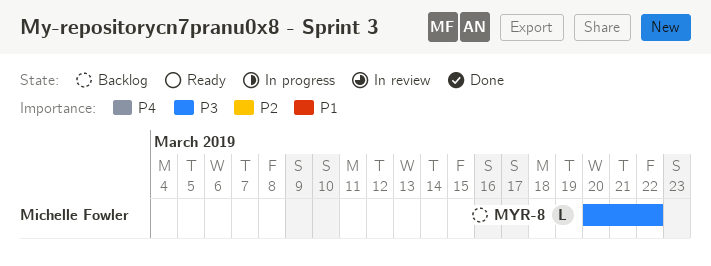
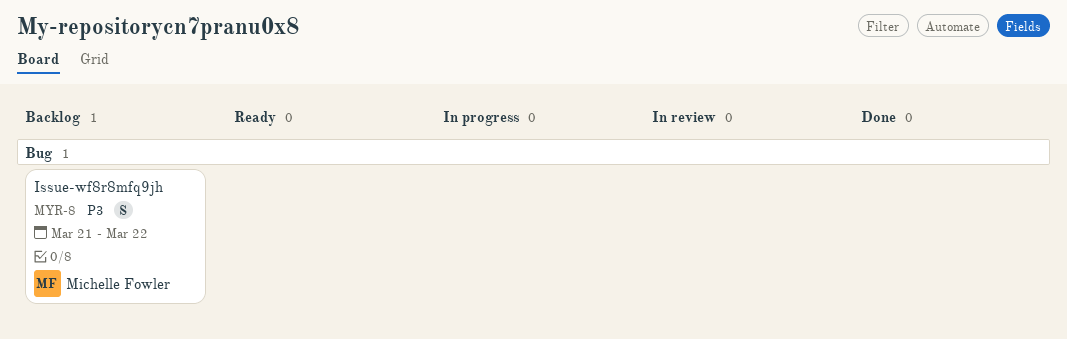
MYR-8, estimate: L -> S
MYR-8, start: Mar 20 -> Mar 21

